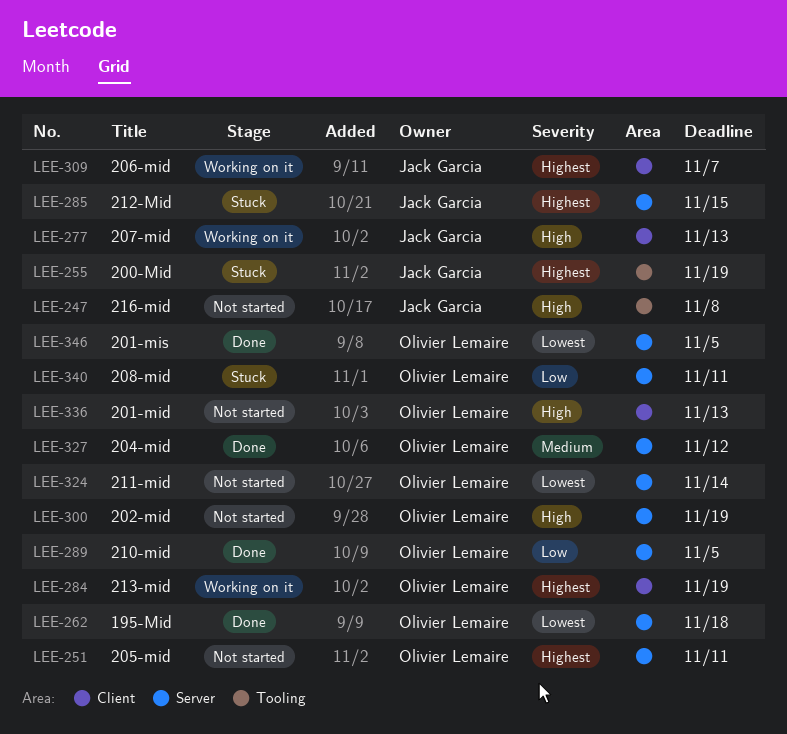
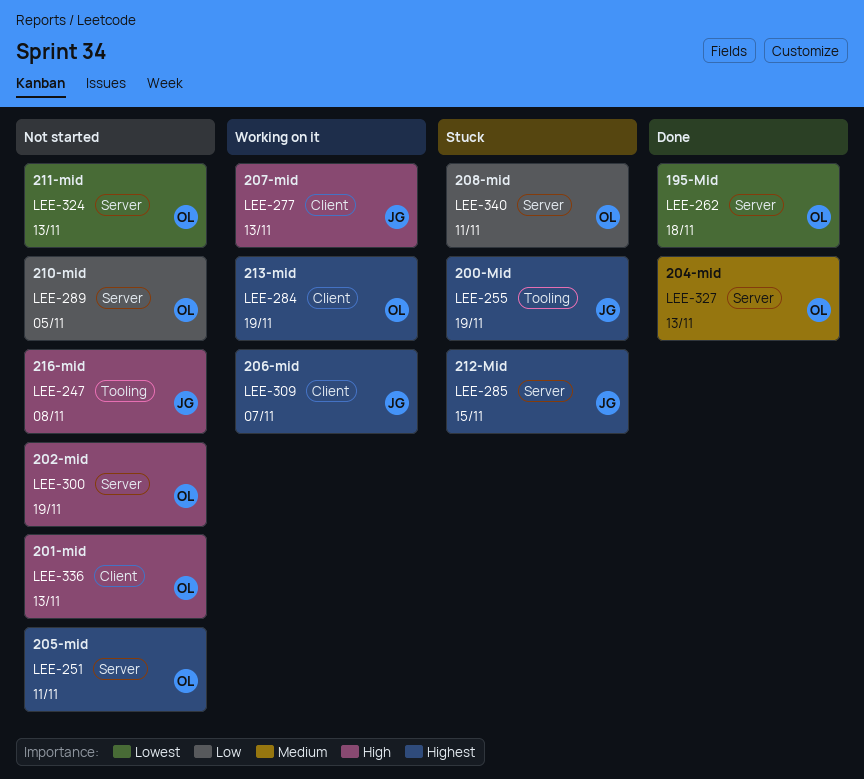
LEE-289, status: Done -> Not started
LEE-324, due: Nov 14 -> Nov 13
LEE-327, due: Nov 12 -> Nov 13
LEE-346: present -> none

